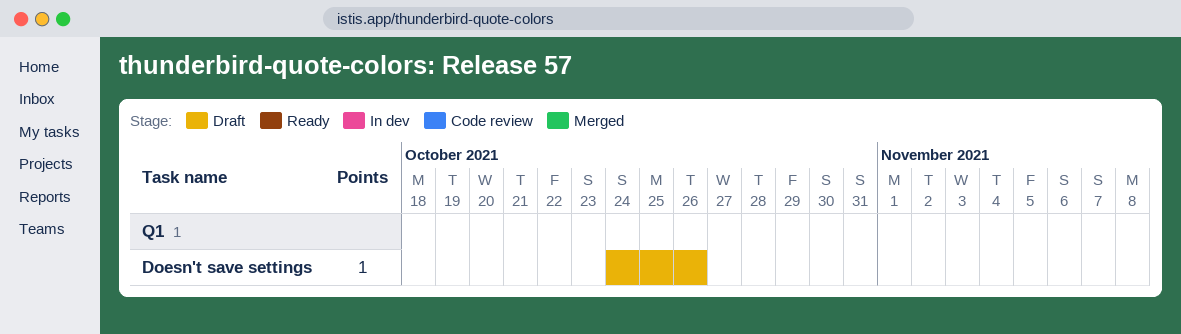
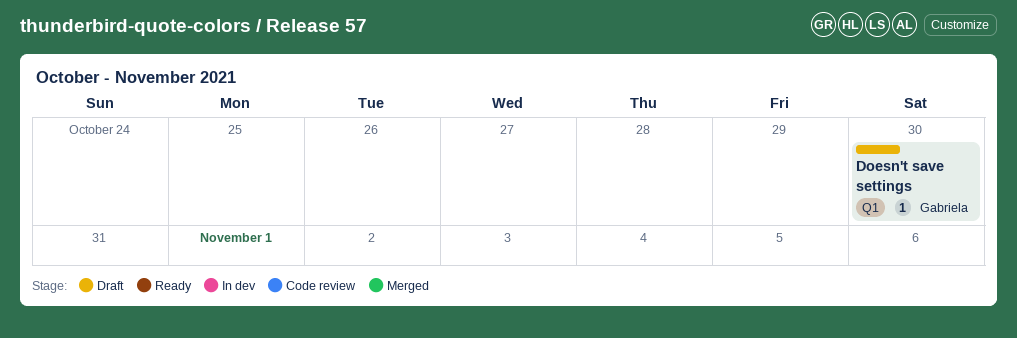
Doesn't save settings, due: Oct 26 -> Oct 30

